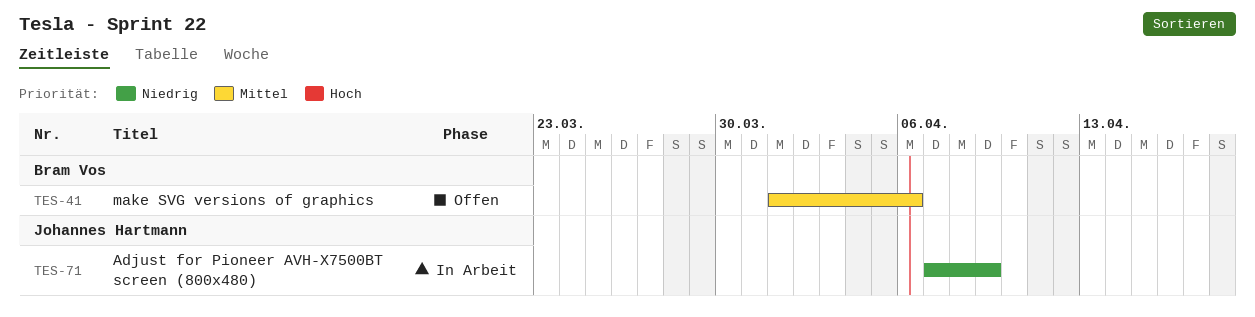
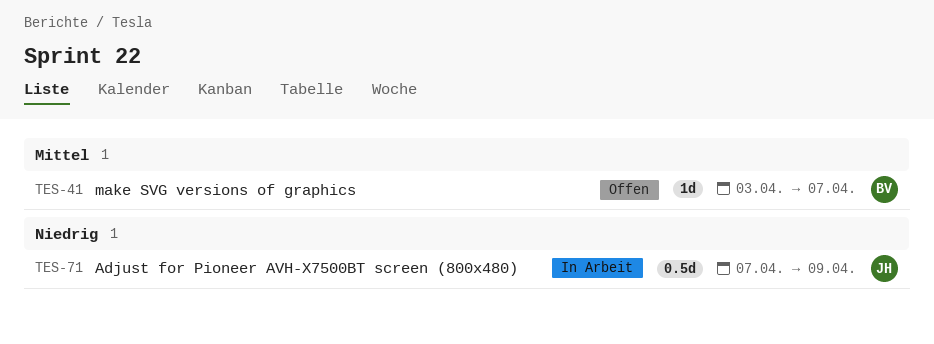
TES-41, start: Apr 1 -> Apr 3
TES-41, due: Apr 6 -> Apr 7

